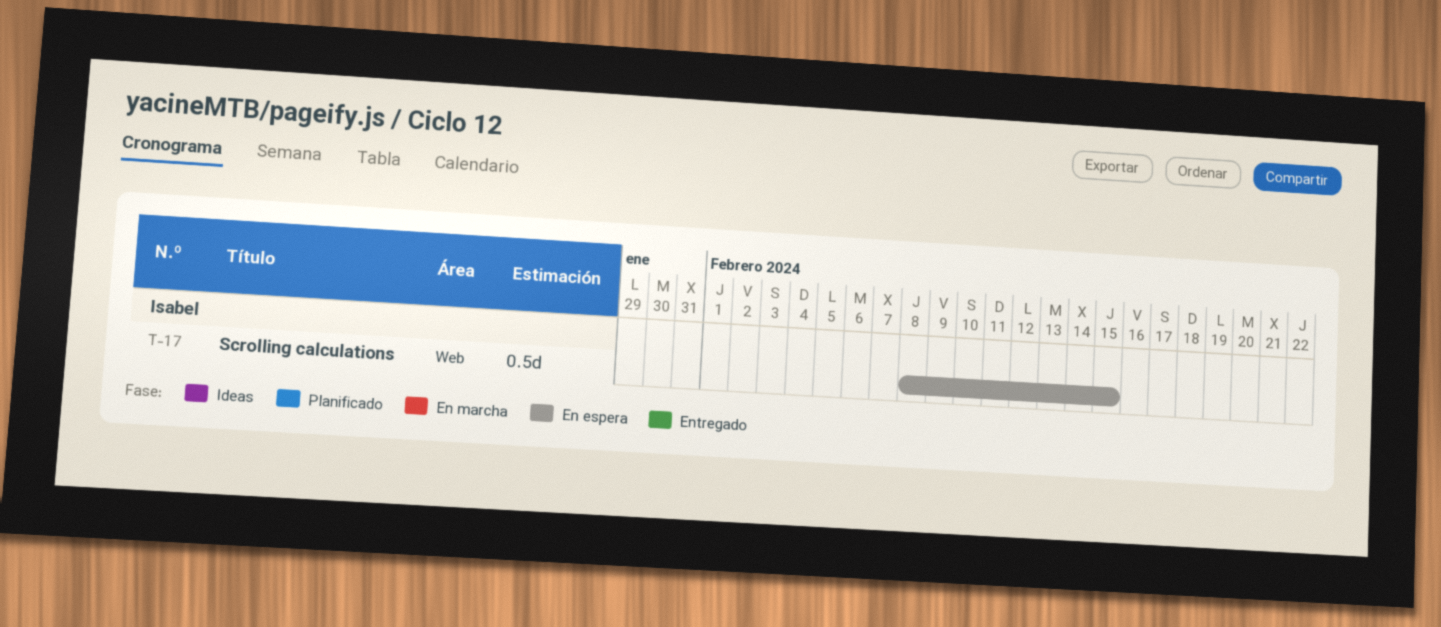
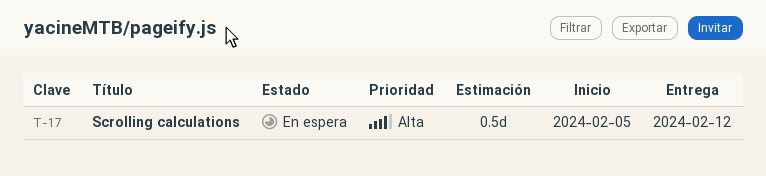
T-17, start: Feb 8 -> Feb 5
T-17, due: Feb 15 -> Feb 12

